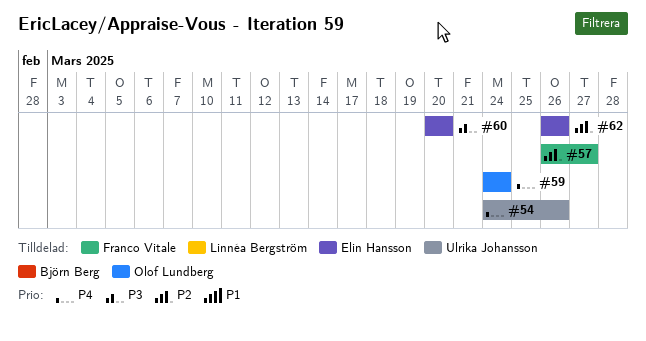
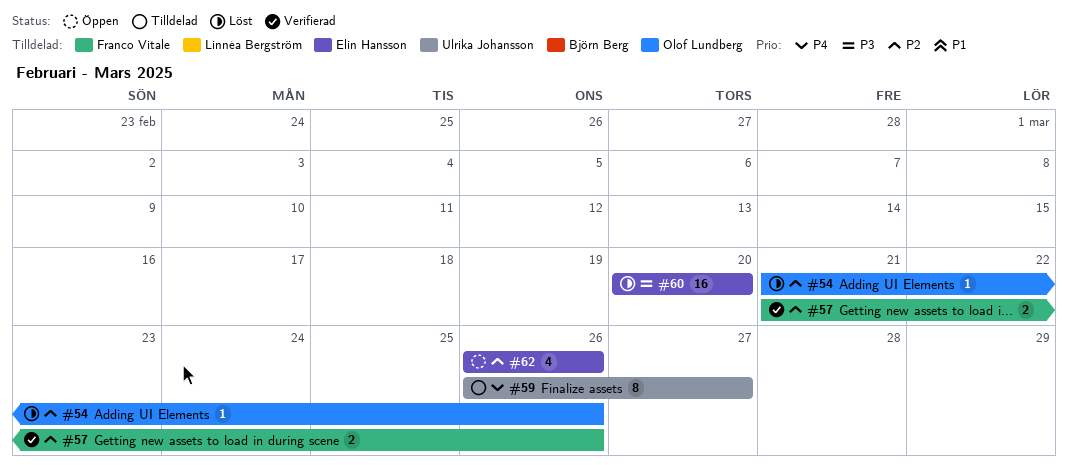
#54, owner: Ulrika Johansson -> Olof Lundberg
#54, priority: P4 -> P2
#54, start: Mar 24 -> Mar 21
#57, start: Mar 26 -> Mar 21
#57, due: Mar 27 -> Mar 26
#59, owner: Olof Lundberg -> Ulrika Johansson
#59, start: Mar 24 -> Mar 26
#59, due: Mar 24 -> Mar 27

